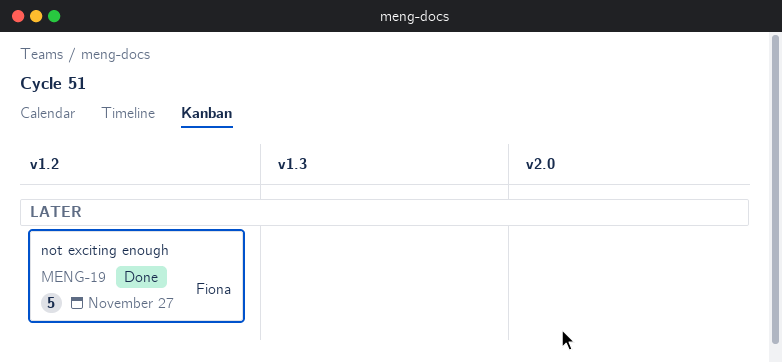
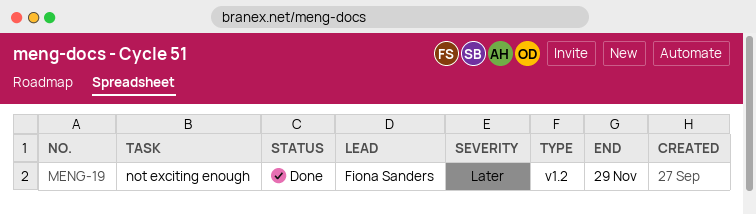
MENG-19, due: Nov 27 -> Nov 29

